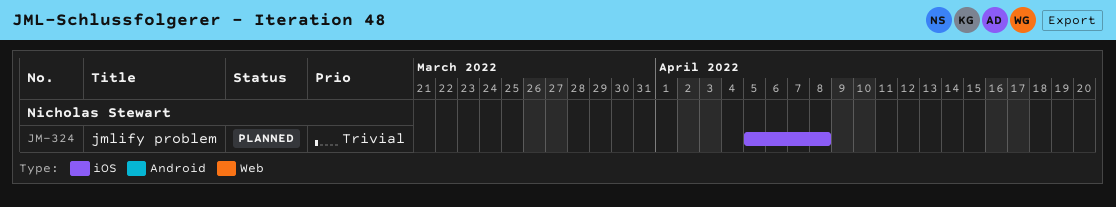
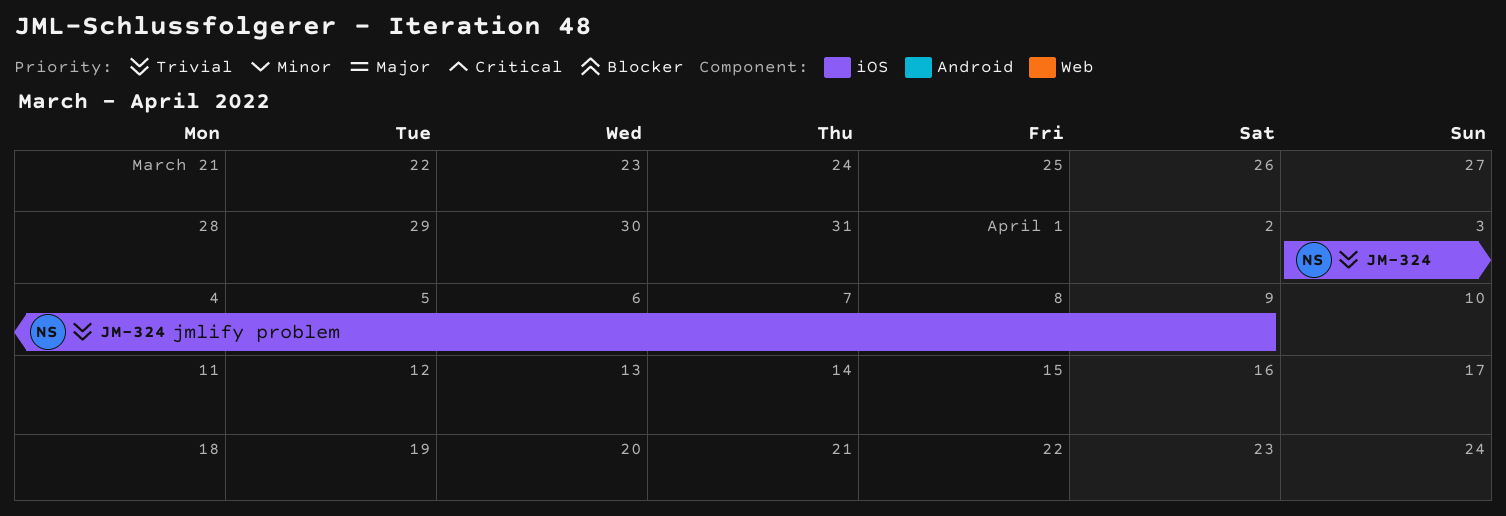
JM-324, start: Apr 5 -> Apr 3
JM-324, due: Apr 8 -> Apr 9

